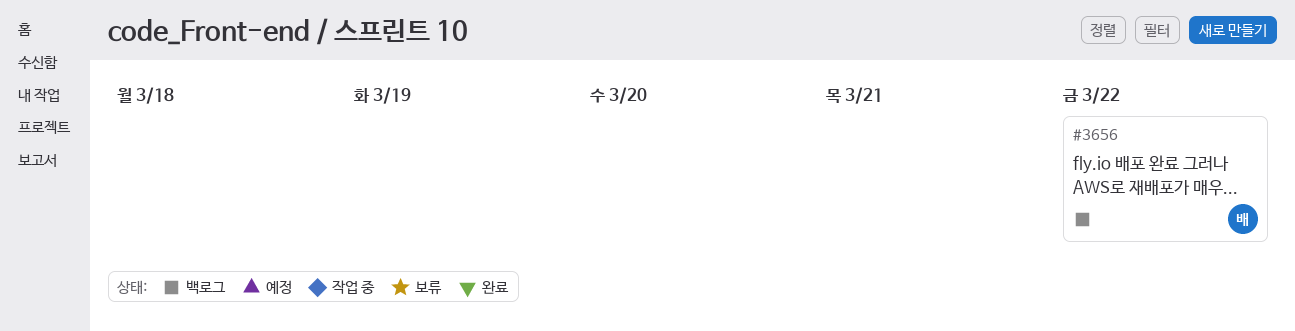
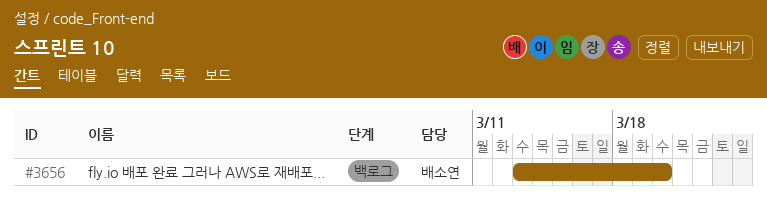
#3656, due: Mar 22 -> Mar 20

